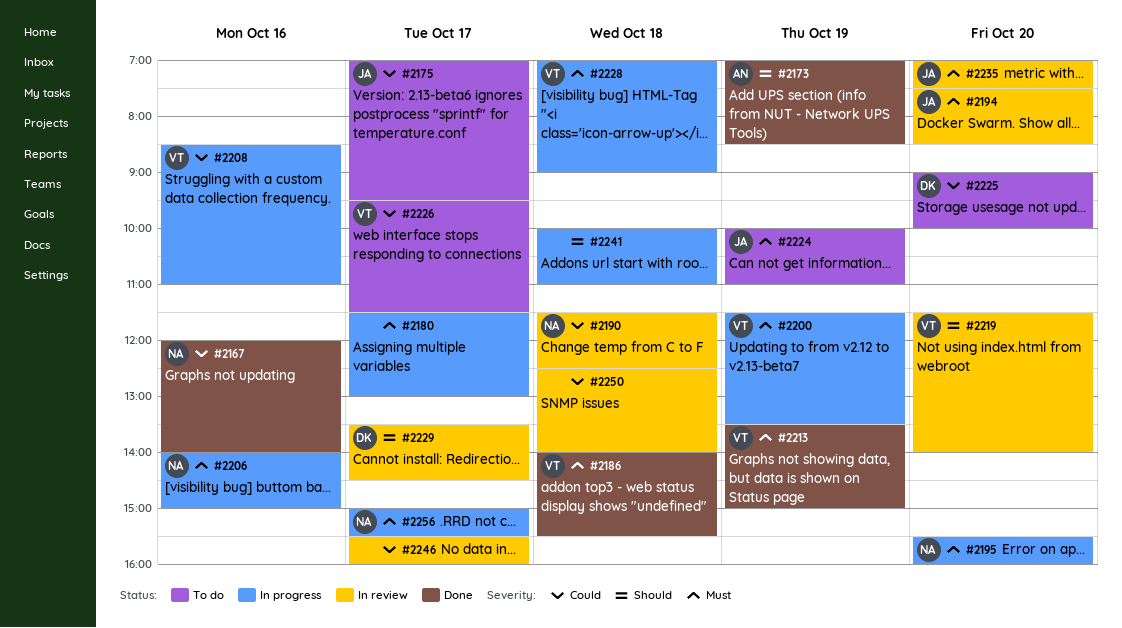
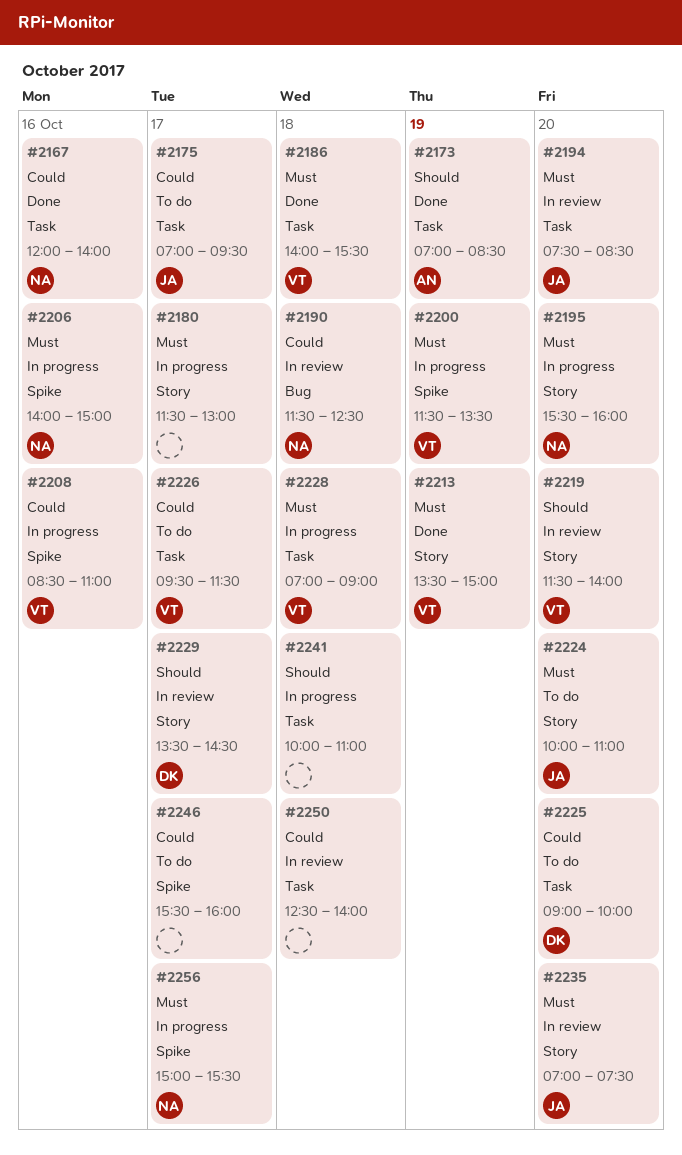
#2224, day: Oct 19 -> Oct 20
#2246, status: In review -> To do

